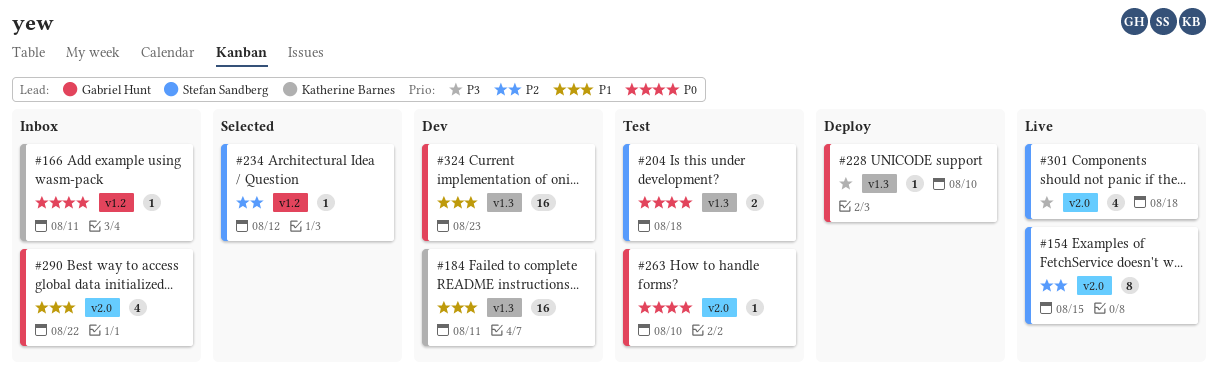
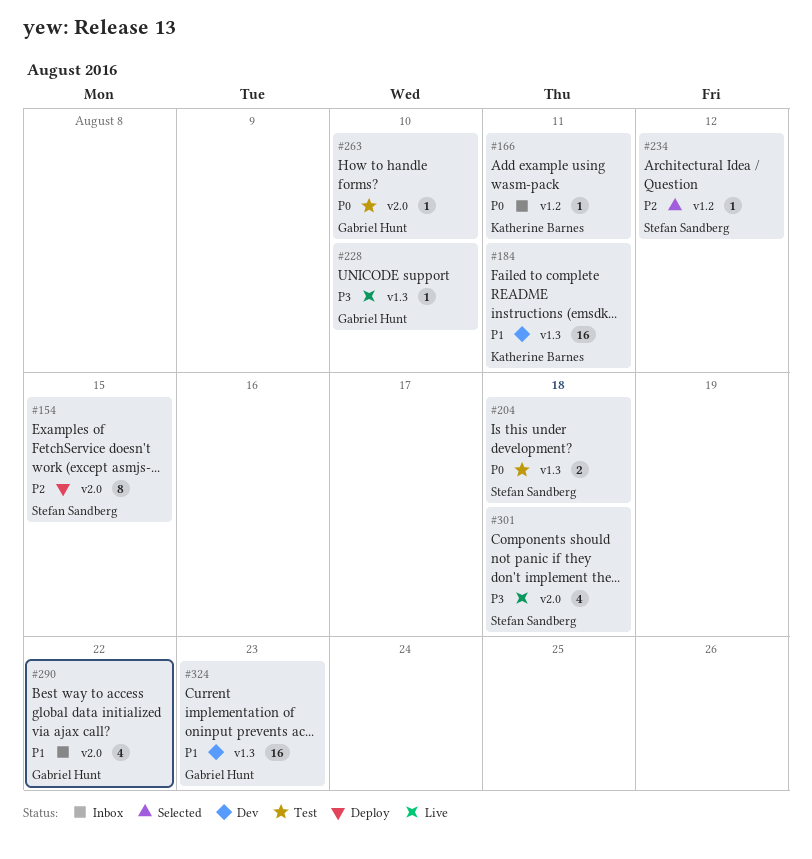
#154, status: Live -> Deploy
#228, status: Deploy -> Live

